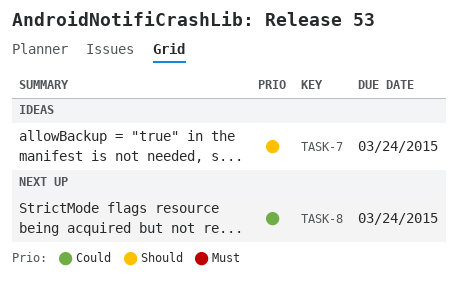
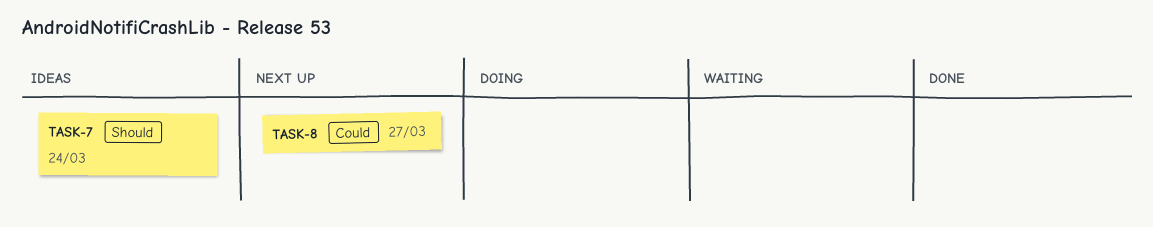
TASK-8, due: Mar 24 -> Mar 27

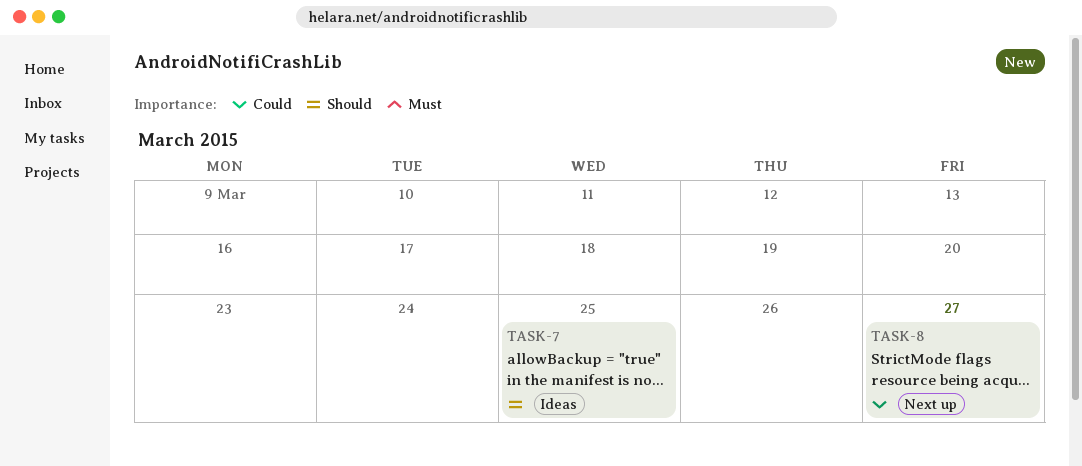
TASK-7, due: Mar 24 -> Mar 25

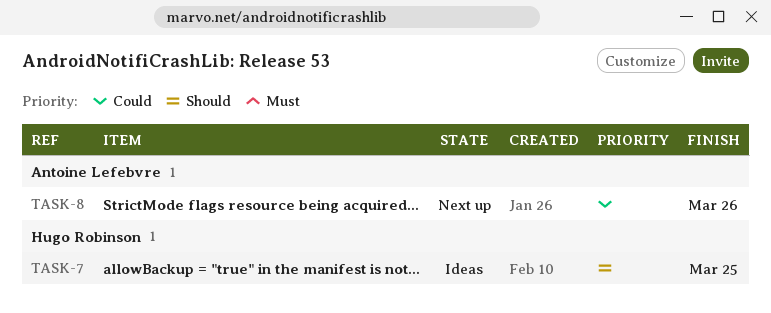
TASK-8, due: Mar 27 -> Mar 26

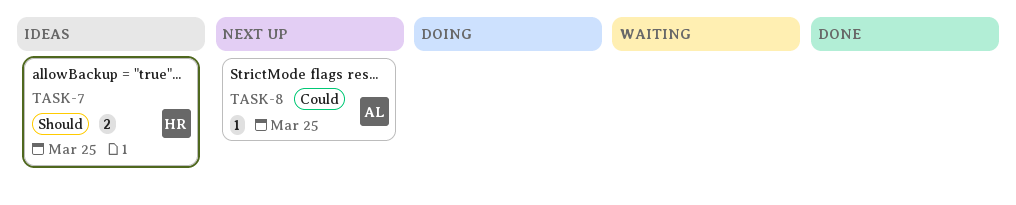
TASK-8, due: Mar 26 -> Mar 25

